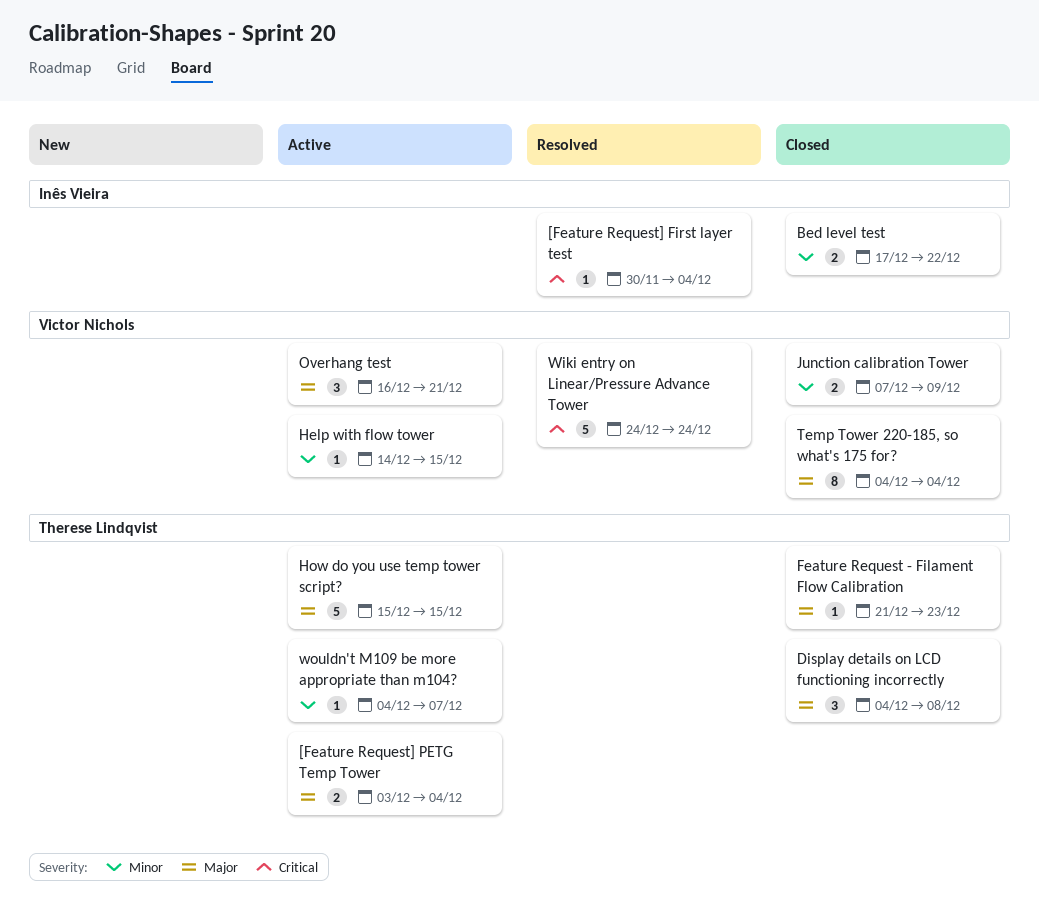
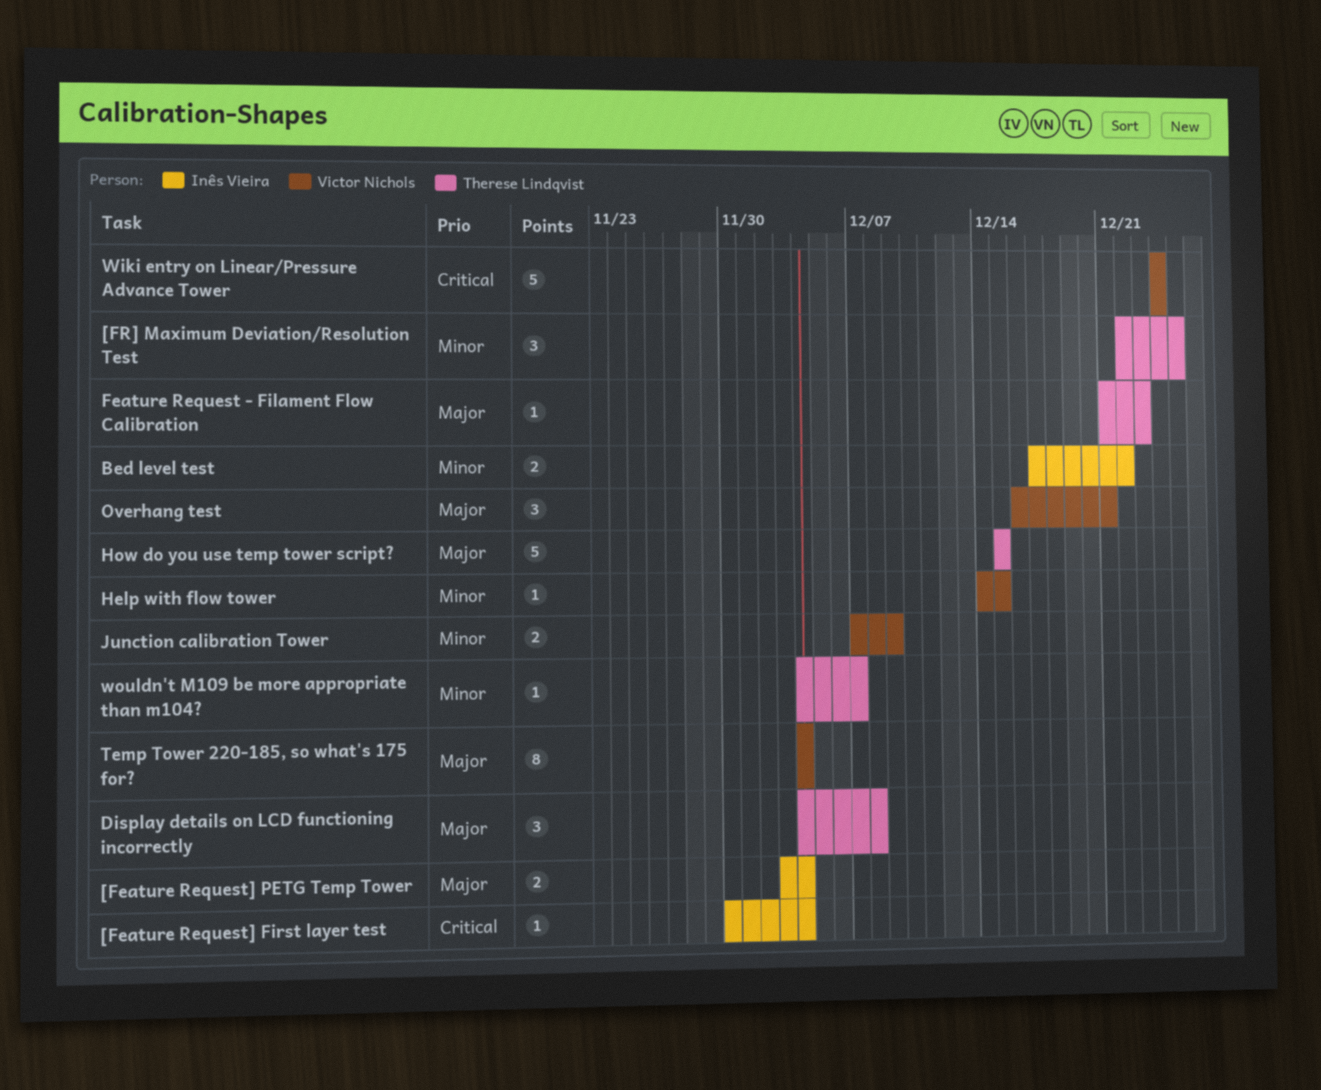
[Feature Request] PETG Temp Tower, owner: Therese Lindqvist -> Inês Vieira
[FR] Maximum Deviation/Resolution Test: none -> present

